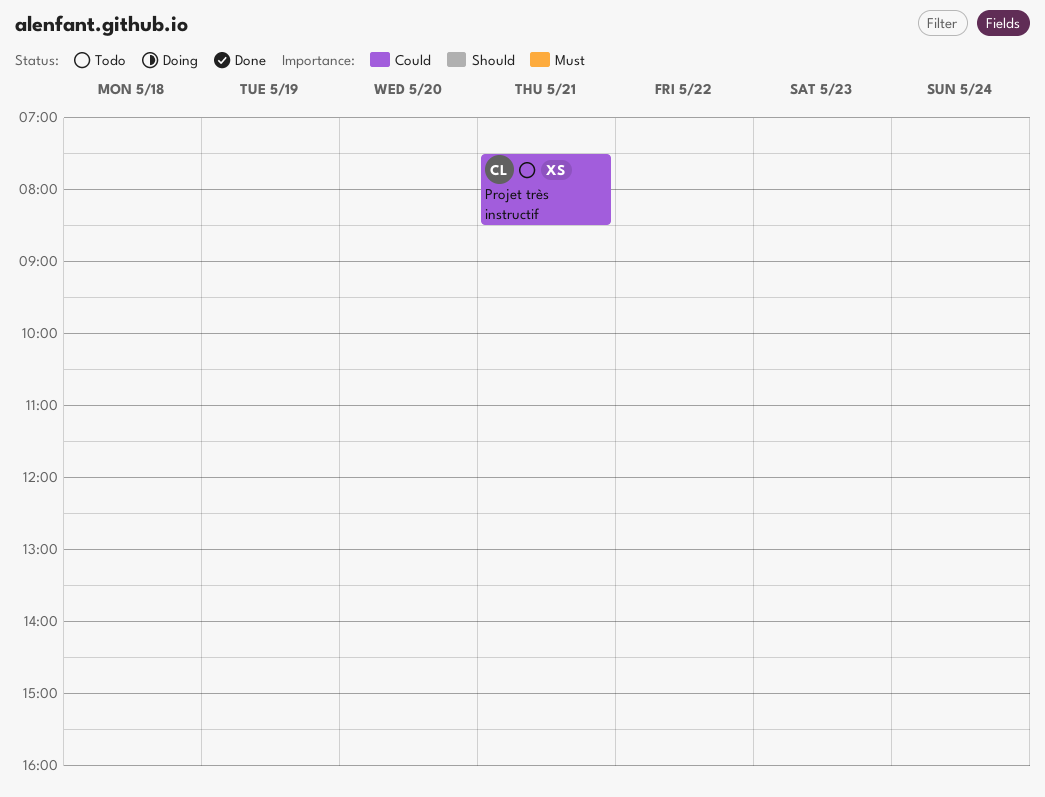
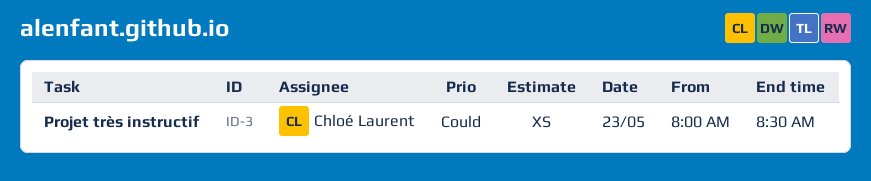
Projet très instructif, day: May 21 -> May 23
Projet très instructif, begins: 07:30 -> 08:00

